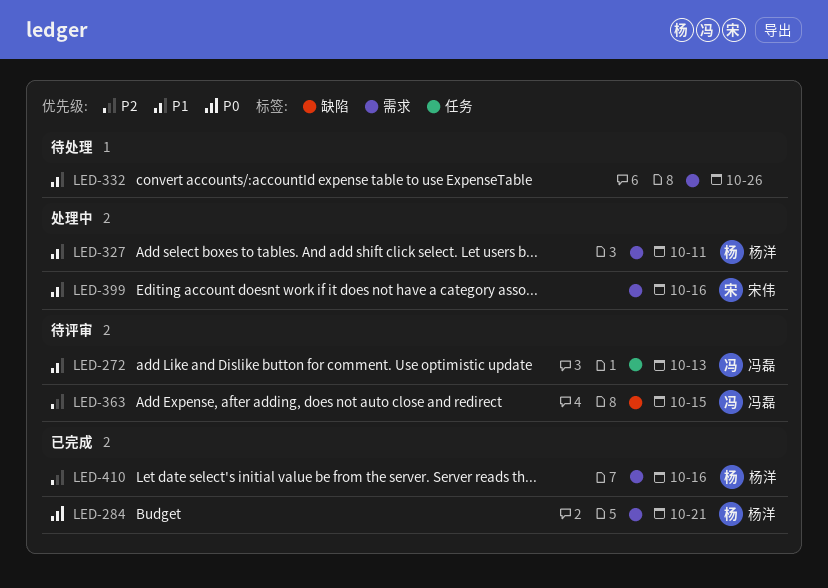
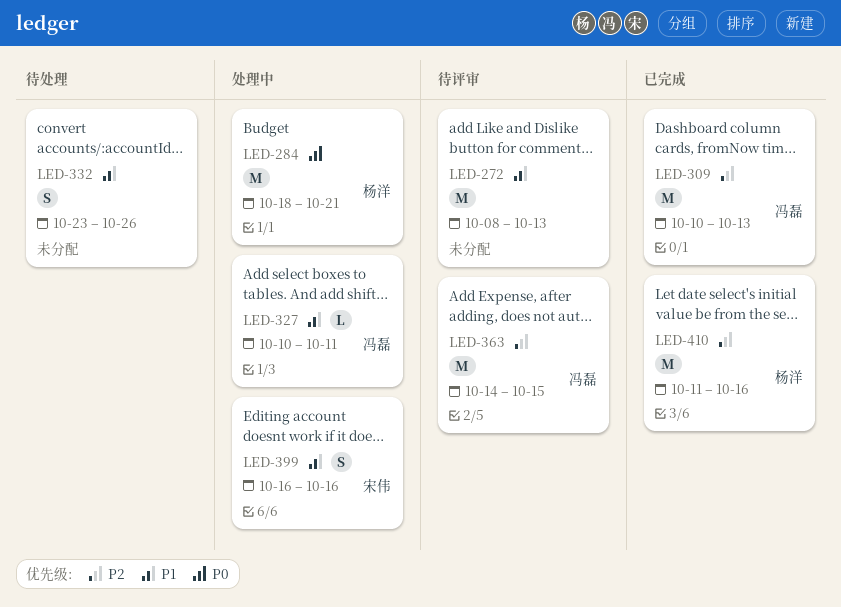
LED-272, owner: 冯磊 -> none
LED-284, status: 已完成 -> 处理中
LED-309: none -> present
LED-327, owner: 杨洋 -> 冯磊

